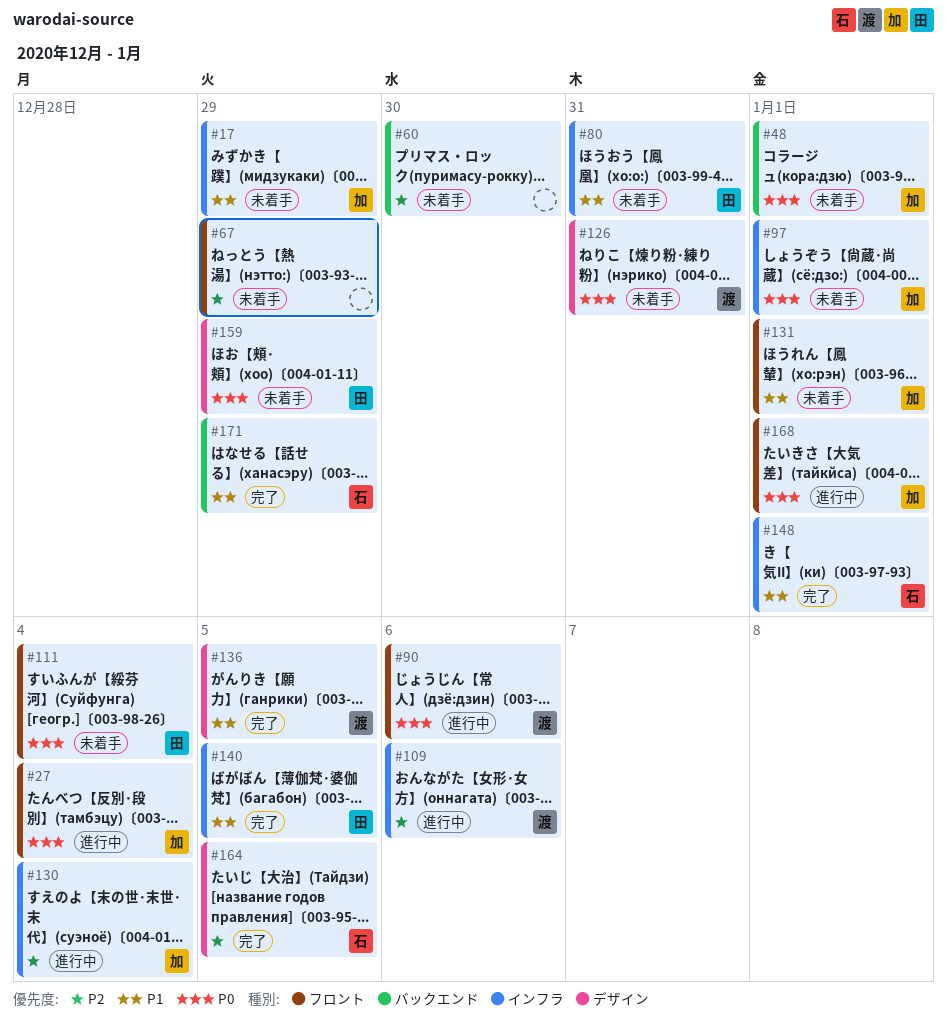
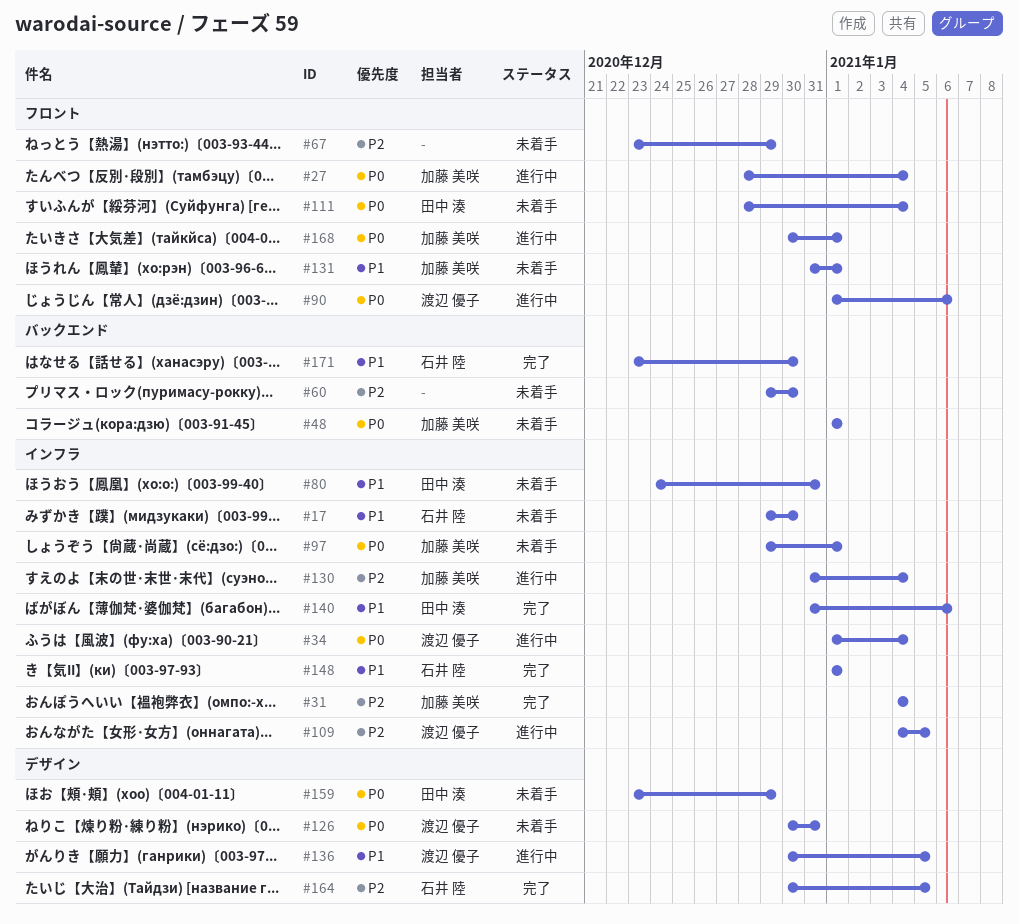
#17, owner: 加藤 美咲 -> 石井 陸
#17, due: Dec 29 -> Dec 30
#31: none -> present
#34: none -> present
#109, due: Jan 6 -> Jan 5
#136, status: 完了 -> 進行中
#140, due: Jan 5 -> Jan 6
#171, due: Dec 29 -> Dec 30

